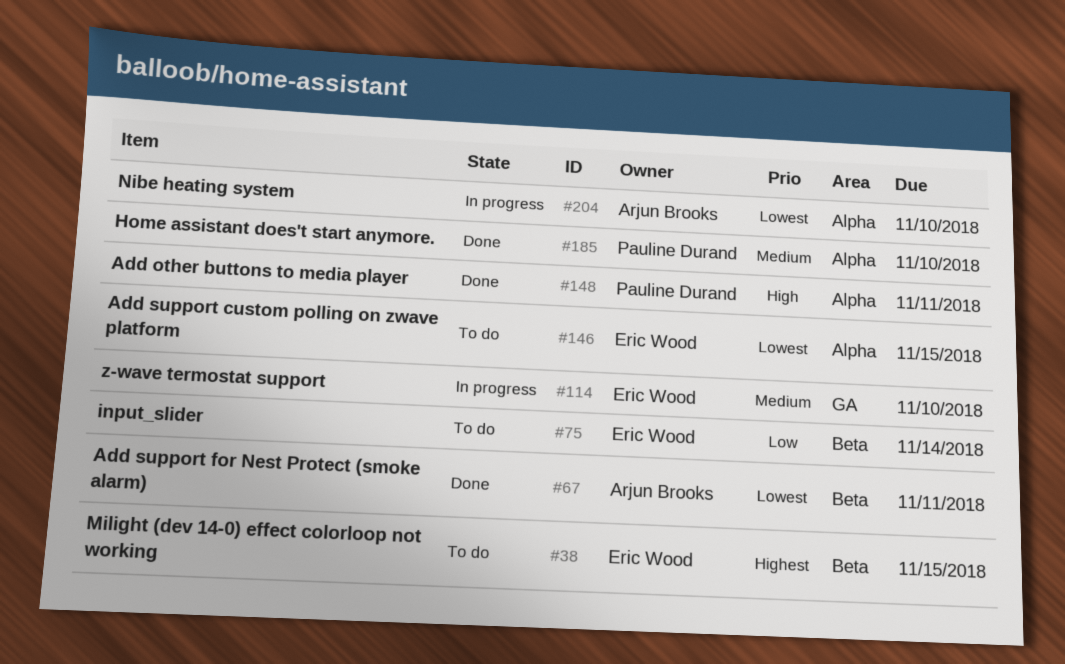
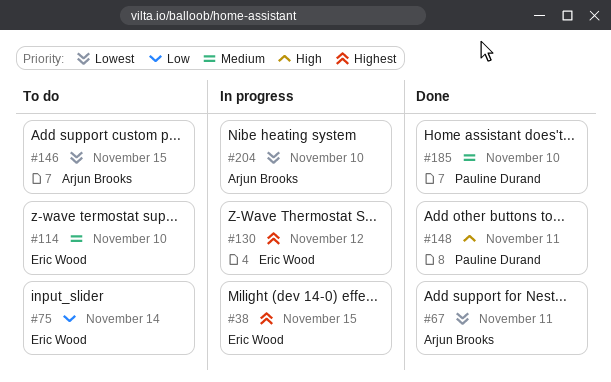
#38, status: To do -> In progress
#114, status: In progress -> To do
#130: none -> present
#146, owner: Eric Wood -> Arjun Brooks

